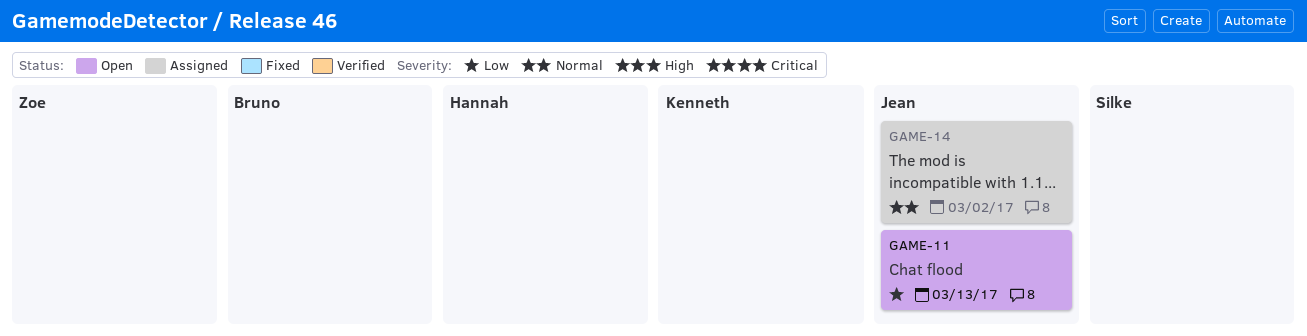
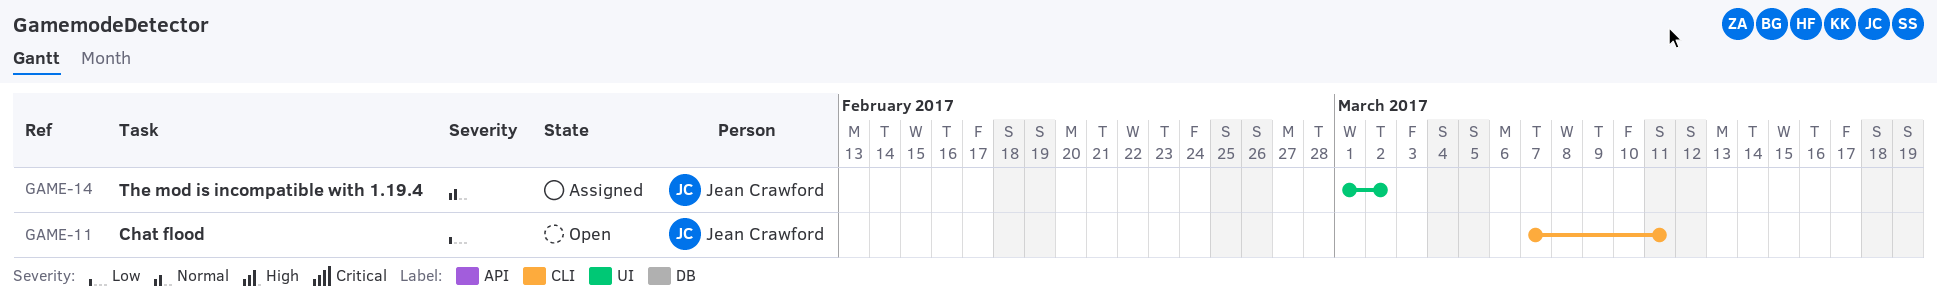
GAME-11, due: Mar 13 -> Mar 11

